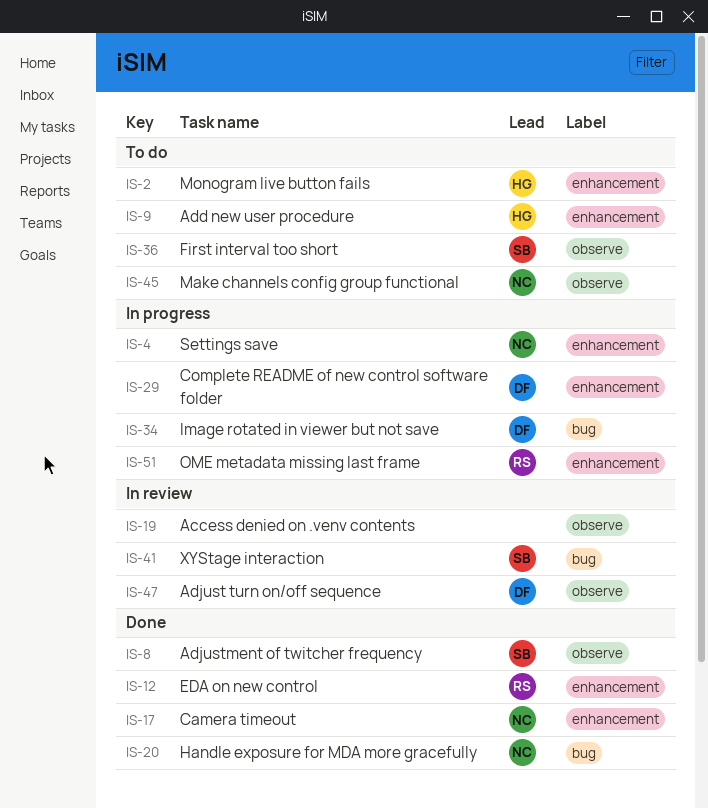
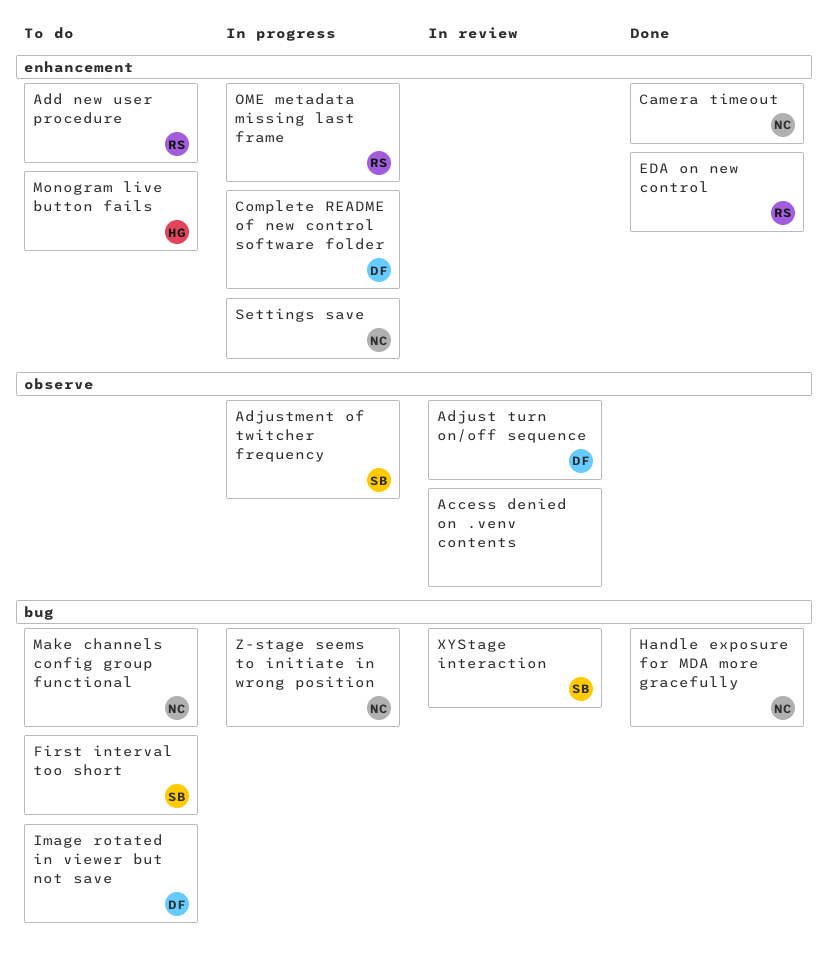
Add new user procedure, owner: HG -> RS
Adjustment of twitcher frequency, status: Done -> In progress
First interval too short, label: observe -> bug
Image rotated in viewer but not save, status: In progress -> To do
Make channels config group functional, label: observe -> bug
Z-stage seems to initiate in wrong position: none -> present

